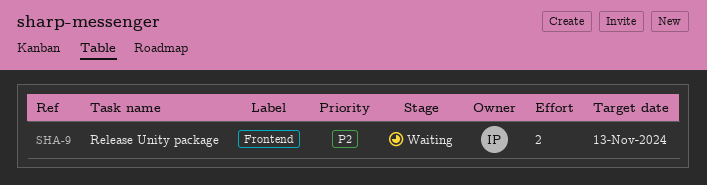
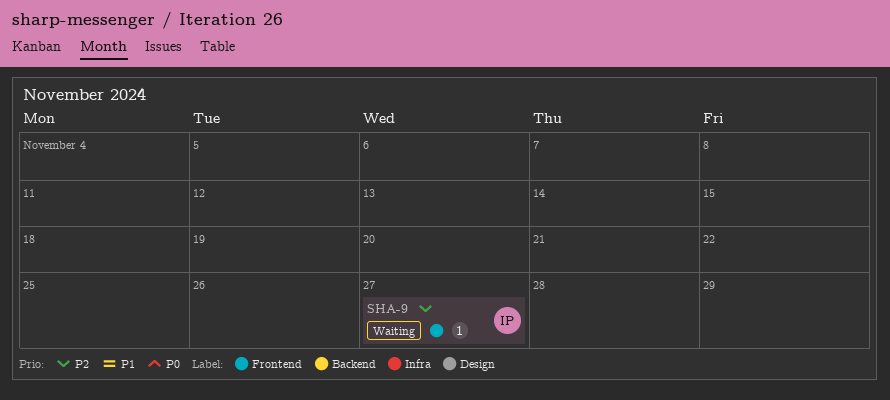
SHA-9, estimate: 2 -> 1
SHA-9, due: Nov 13 -> Nov 27

